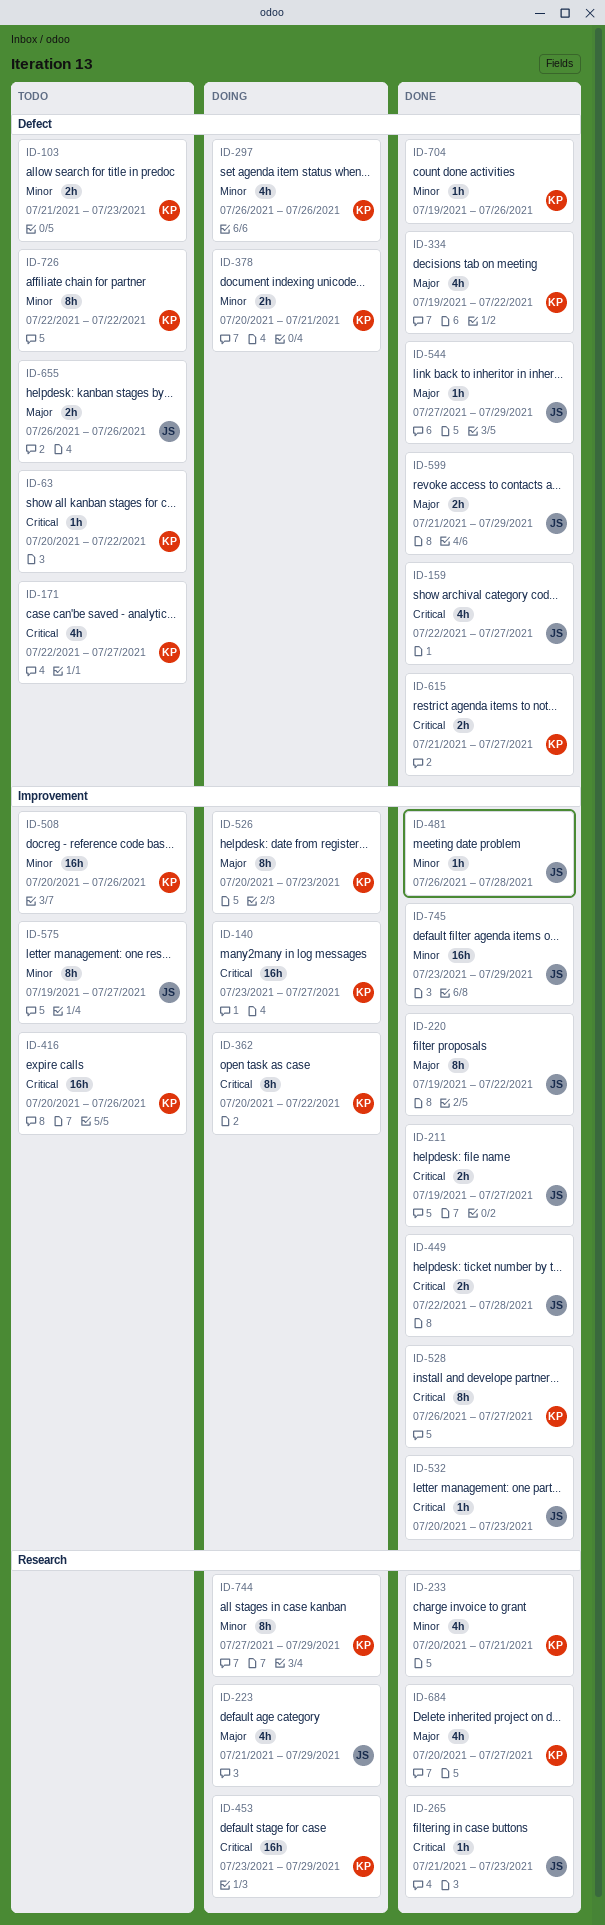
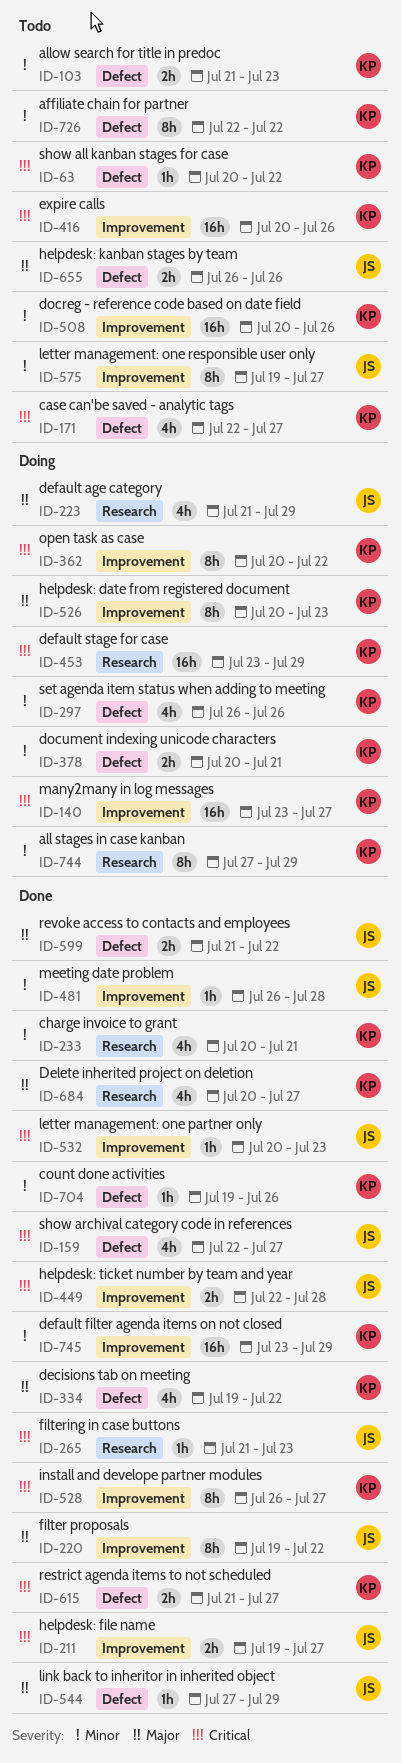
ID-599, due: Jul 29 -> Jul 22
ID-745, owner: JS -> KP

